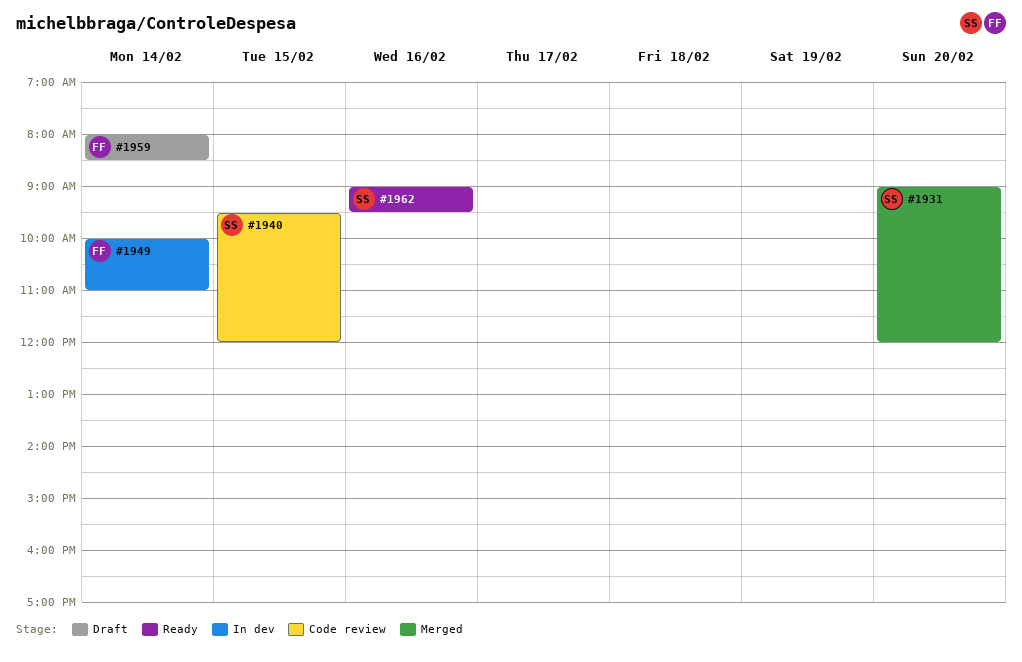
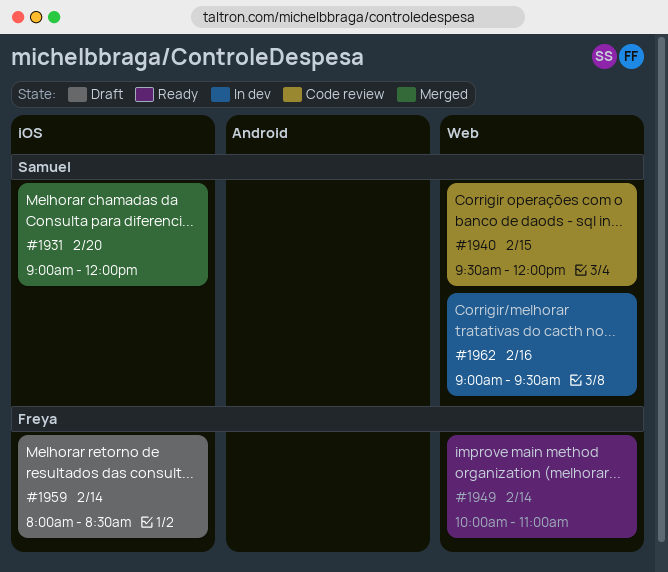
#1949, status: In dev -> Ready
#1962, status: Ready -> In dev

